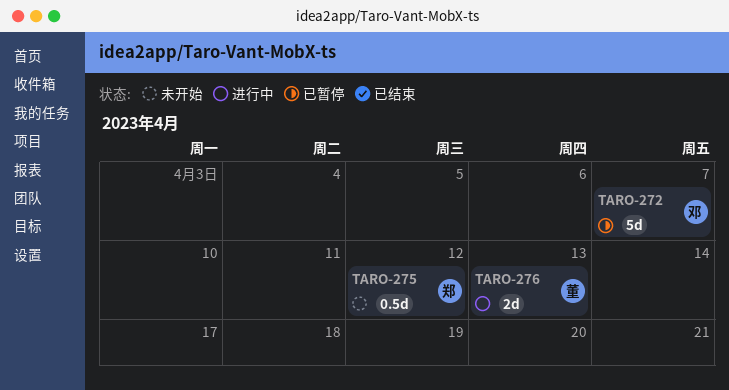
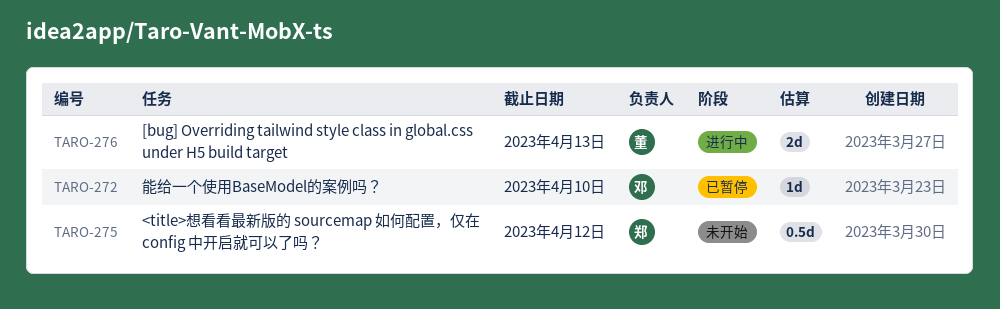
TARO-272, estimate: 5d -> 1d
TARO-272, due: Apr 7 -> Apr 10

